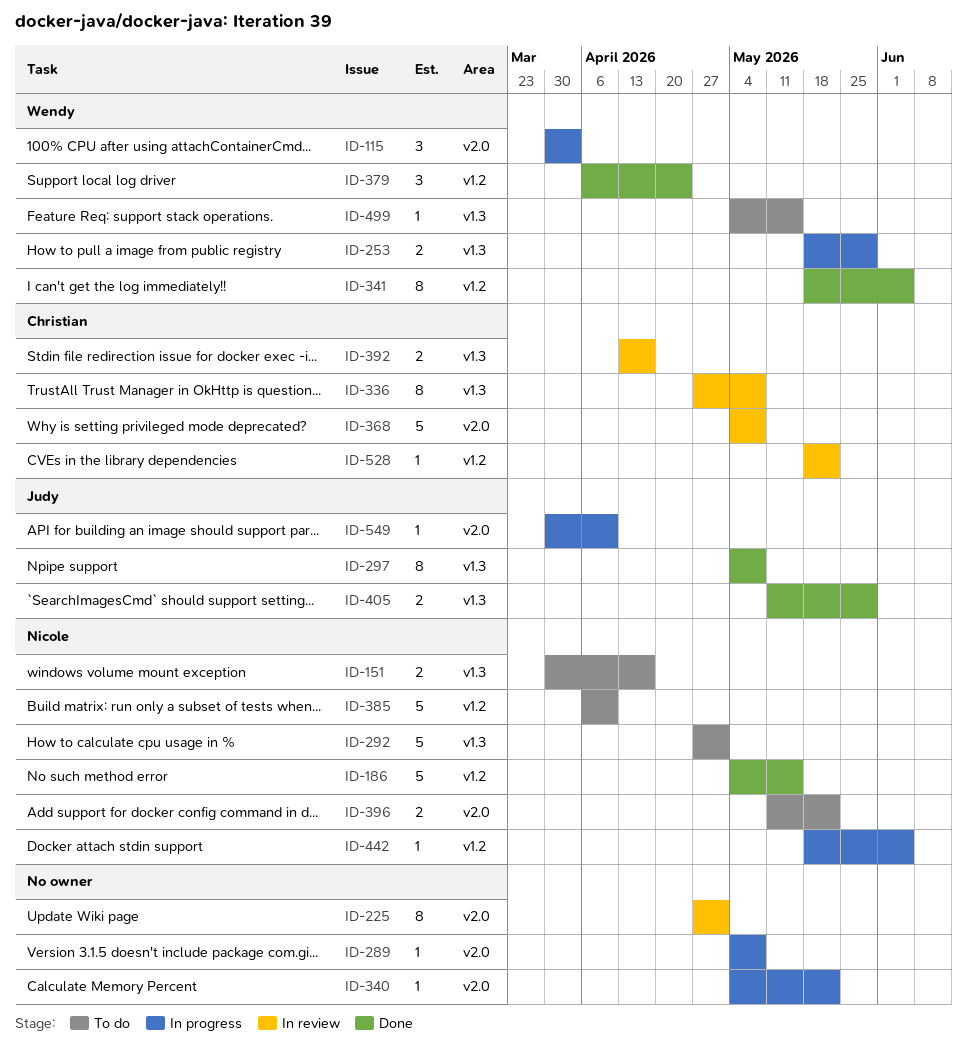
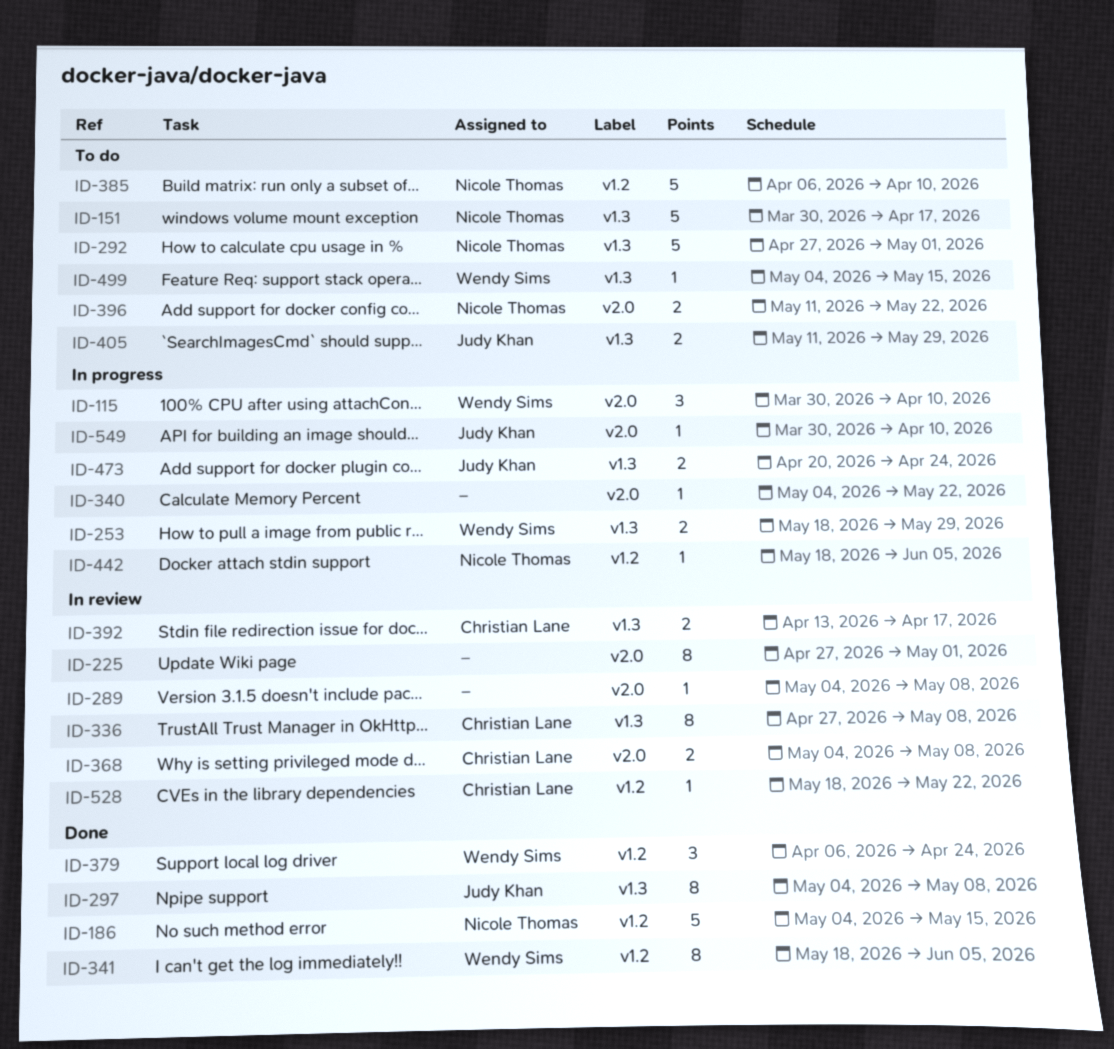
ID-115, due: Apr 3 -> Apr 10
ID-151, estimate: 2 -> 5
ID-289, status: In progress -> In review
ID-368, estimate: 5 -> 2
ID-405, status: Done -> To do
ID-473: none -> present

